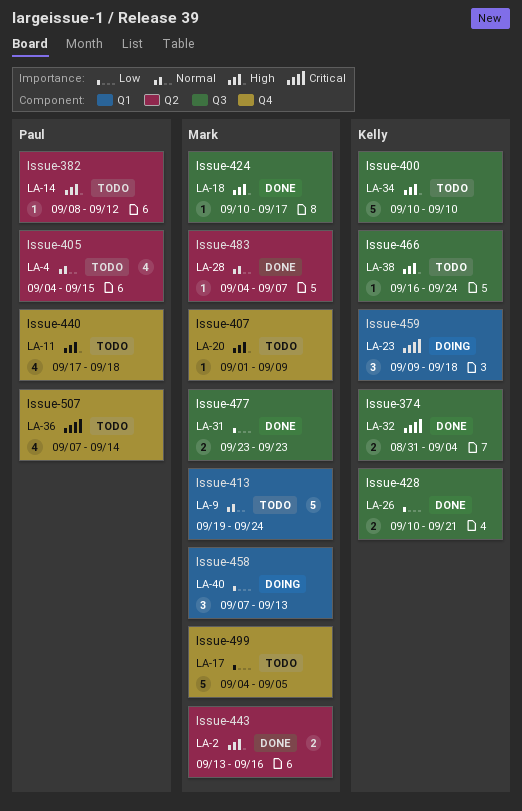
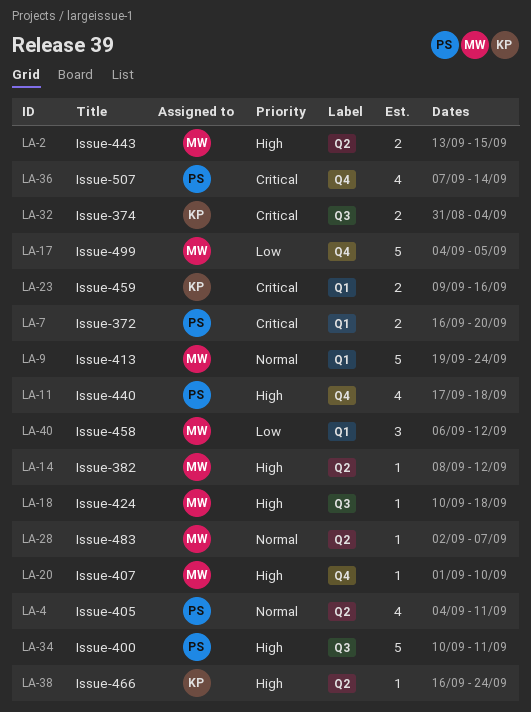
LA-2, due: Sep 16 -> Sep 15
LA-4, due: Sep 15 -> Sep 11
LA-7: none -> present
LA-14, owner: Paul -> Mark
LA-18, due: Sep 17 -> Sep 18
LA-20, due: Sep 9 -> Sep 10
LA-23, estimate: 3 -> 2
LA-23, due: Sep 18 -> Sep 16
LA-26: present -> none
LA-28, start: Sep 4 -> Sep 2
LA-31: present -> none
LA-34, owner: Kelly -> Paul
LA-34, due: Sep 10 -> Sep 11
LA-38, label: Q3 -> Q2
LA-40, start: Sep 7 -> Sep 6
LA-40, due: Sep 13 -> Sep 12

